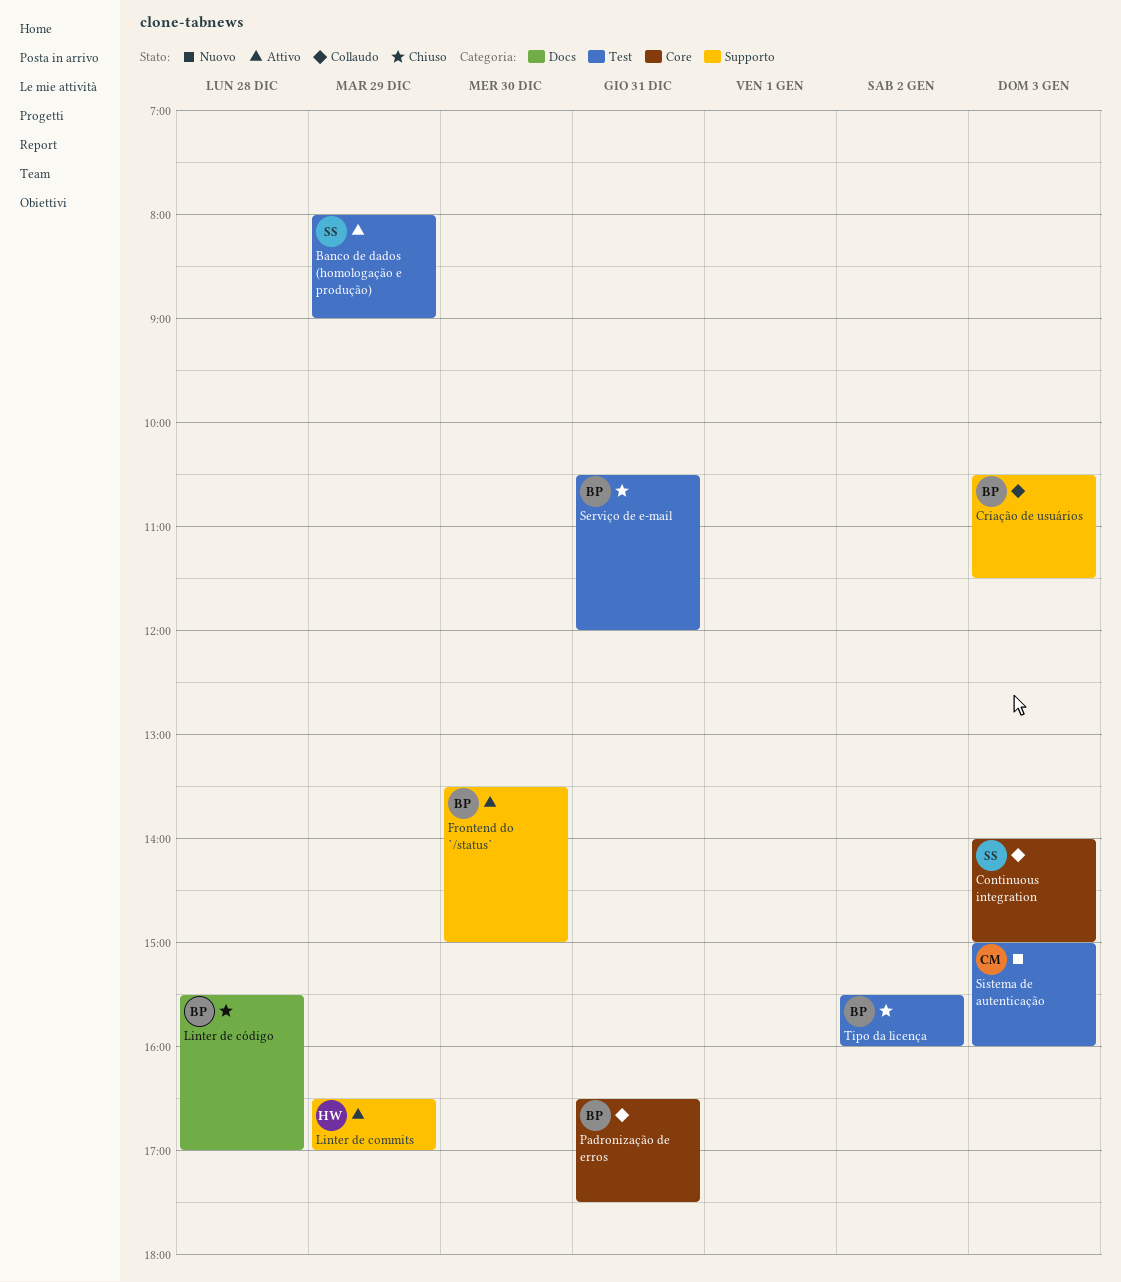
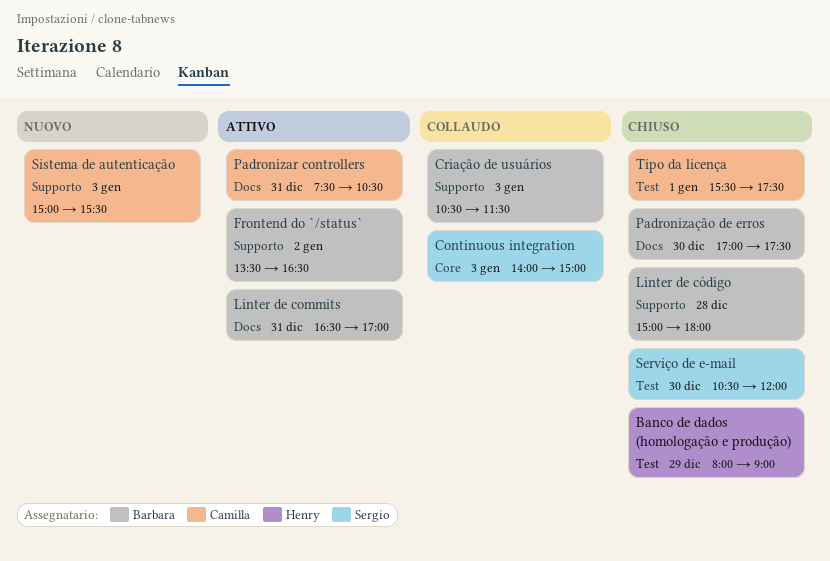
Banco de dados (homologação e produção), status: Attivo -> Chiuso
Banco de dados (homologação e produção), owner: Sergio -> Henry
Frontend do `/status`, day: Dec 30 -> Jan 2
Frontend do `/status`, ends: 15:00 -> 16:30
Linter de commits, owner: Henry -> Barbara
Linter de commits, label: Supporto -> Docs
Linter de commits, day: Dec 29 -> Dec 31
Linter de código, label: Docs -> Supporto
Linter de código, begins: 15:30 -> 15:00
Linter de código, ends: 17:00 -> 18:00
Padronizar controllers: none -> present
Padronização de erros, status: Collaudo -> Chiuso
Padronização de erros, label: Core -> Docs
Padronização de erros, day: Dec 31 -> Dec 30
Padronização de erros, begins: 16:30 -> 17:00
Serviço de e-mail, owner: Barbara -> Sergio
Serviço de e-mail, day: Dec 31 -> Dec 30
Sistema de autenticação, label: Test -> Supporto
Sistema de autenticação, ends: 16:00 -> 15:30
Tipo da licença, owner: Barbara -> Camilla
Tipo da licença, day: Jan 2 -> Jan 1
Tipo da licença, ends: 16:00 -> 17:30

